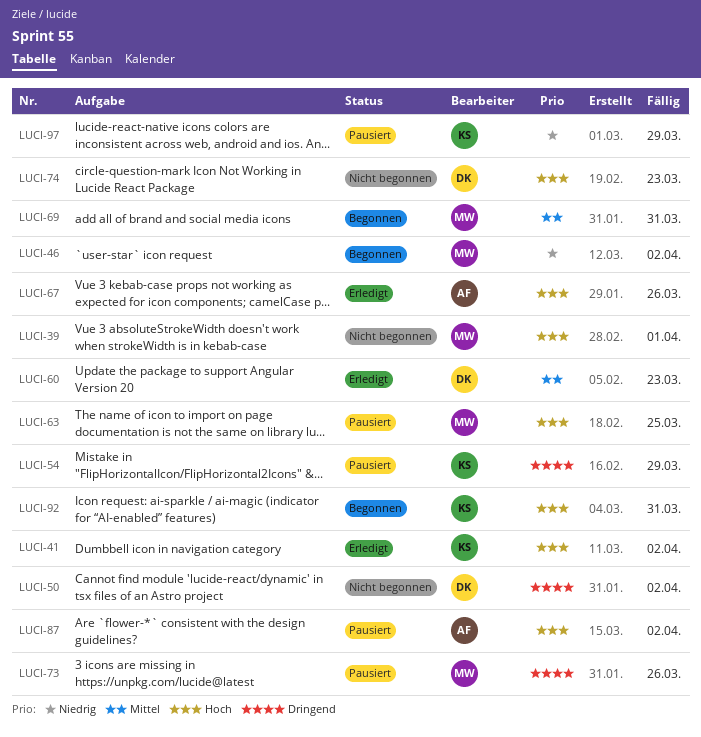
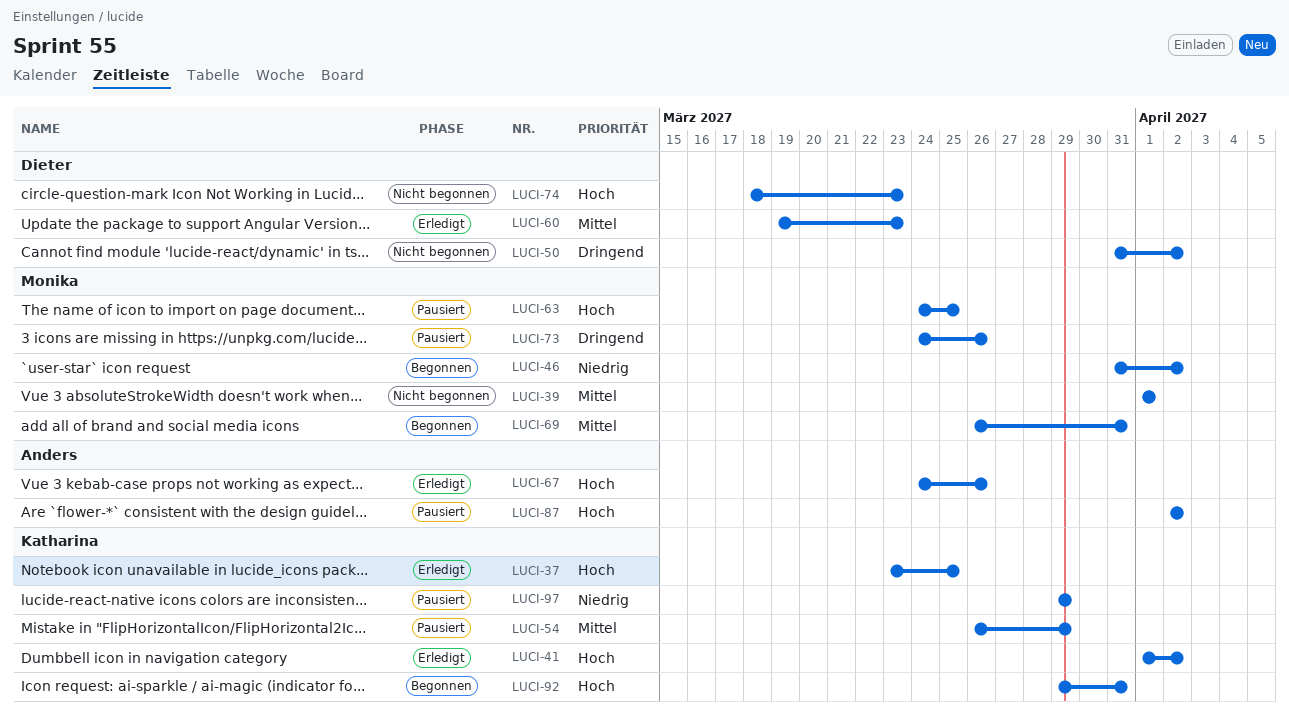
LUCI-37: none -> present
LUCI-39, priority: Hoch -> Mittel
LUCI-54, priority: Dringend -> Mittel

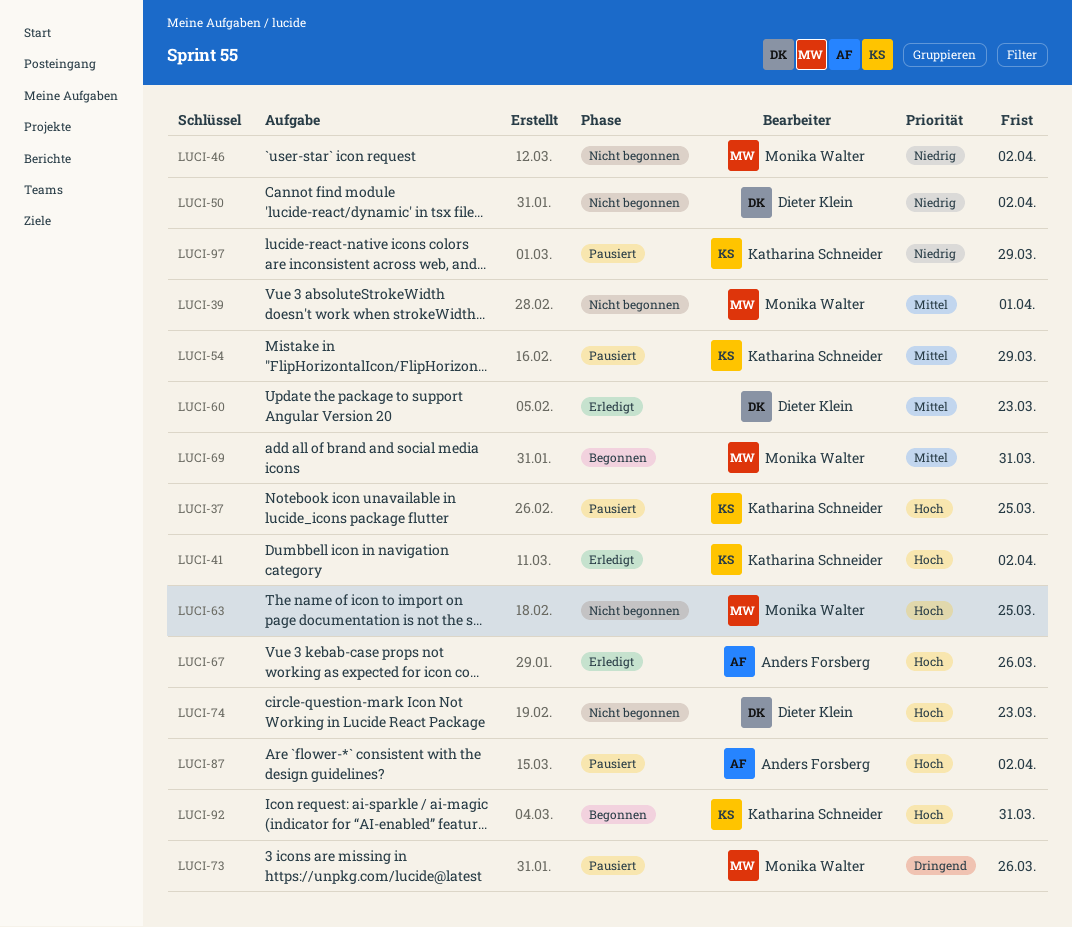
LUCI-37, status: Erledigt -> Pausiert
LUCI-46, status: Begonnen -> Nicht begonnen
LUCI-50, priority: Dringend -> Niedrig
LUCI-63, status: Pausiert -> Nicht begonnen

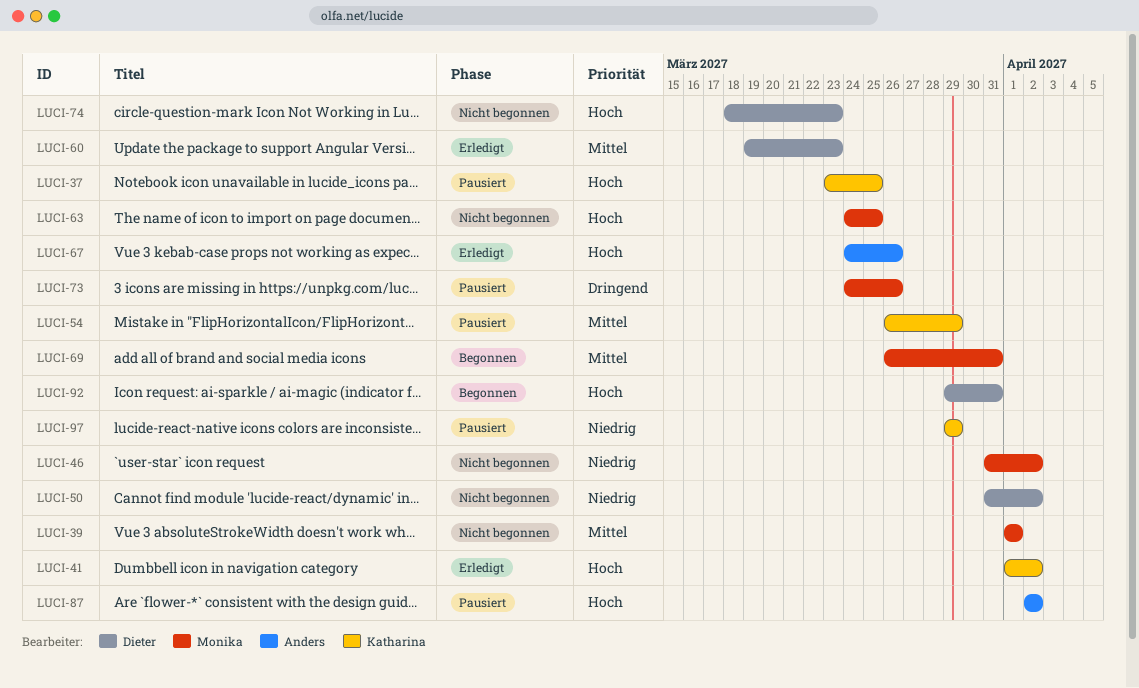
LUCI-92, owner: Katharina Schneider -> Dieter Klein

